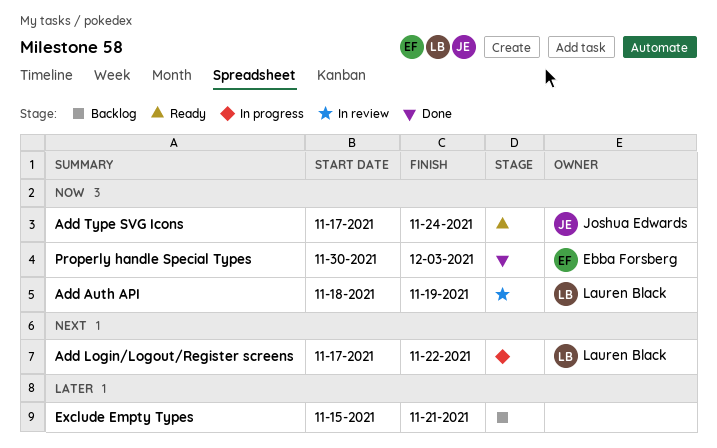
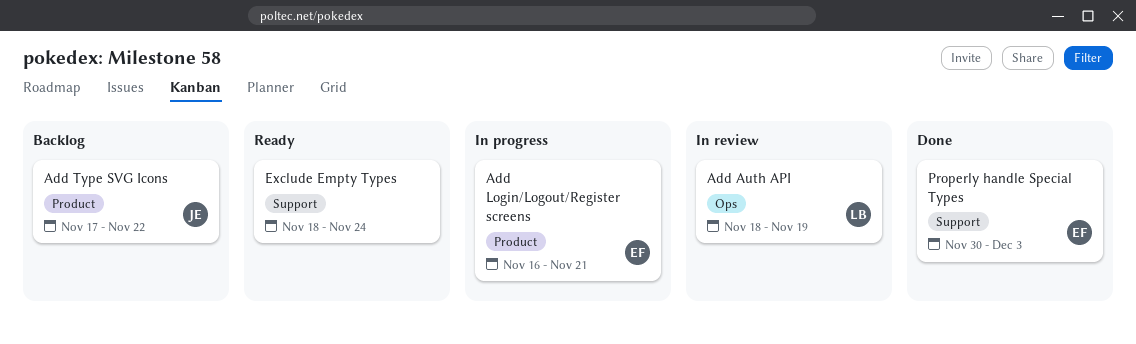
Add Login/Logout/Register screens, owner: Lauren Black -> Ebba Forsberg
Add Login/Logout/Register screens, start: Nov 17 -> Nov 16
Add Login/Logout/Register screens, due: Nov 22 -> Nov 21
Add Type SVG Icons, status: Ready -> Backlog
Add Type SVG Icons, due: Nov 24 -> Nov 22
Exclude Empty Types, status: Backlog -> Ready
Exclude Empty Types, start: Nov 15 -> Nov 18
Exclude Empty Types, due: Nov 21 -> Nov 24

